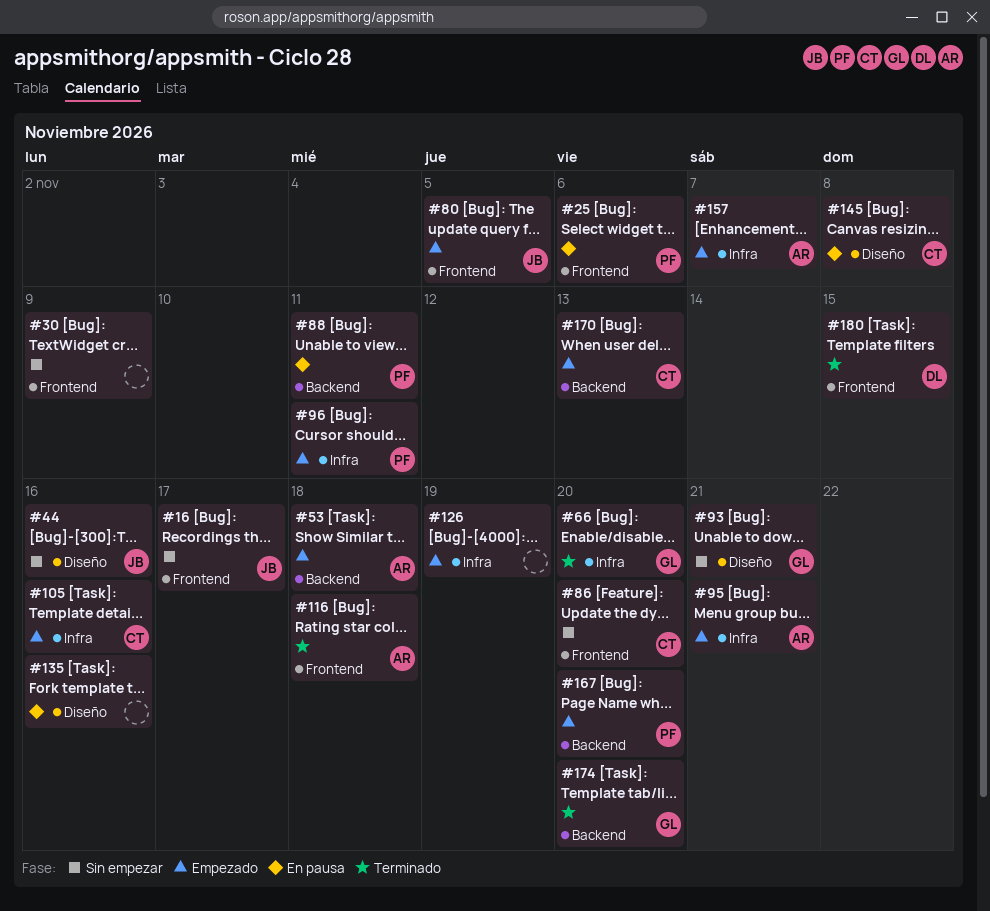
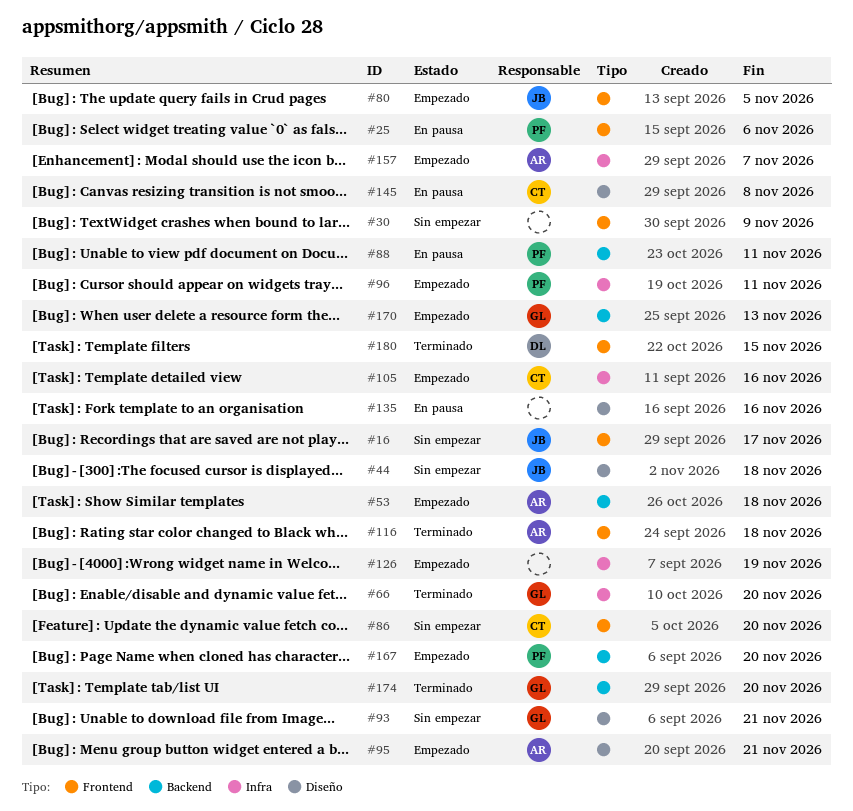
#44, due: Nov 16 -> Nov 18
#95, label: Infra -> Diseño
#170, owner: CT -> GL

